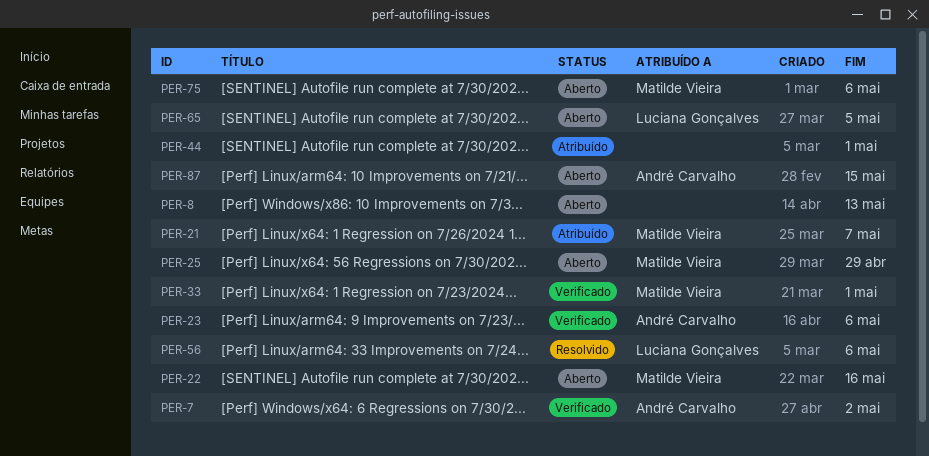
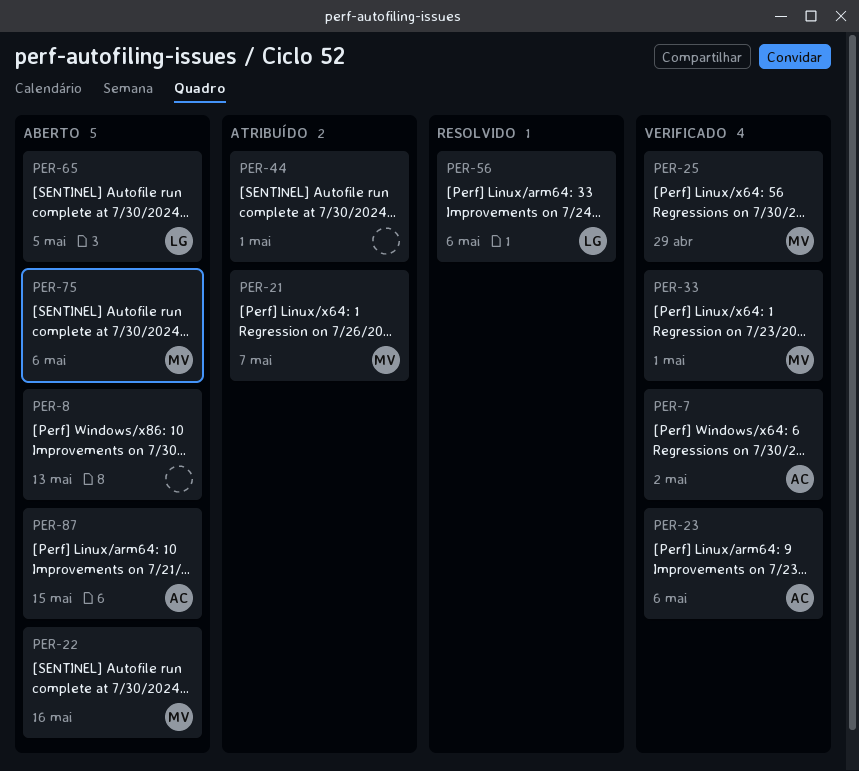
PER-25, status: Aberto -> Verificado

